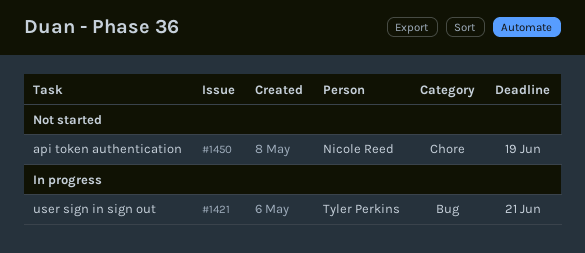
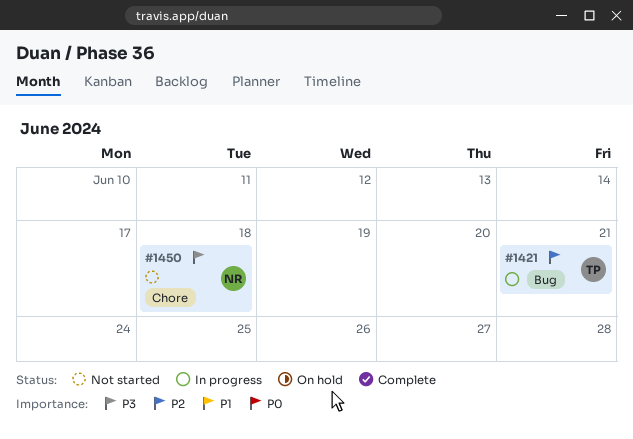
#1450, due: Jun 19 -> Jun 18

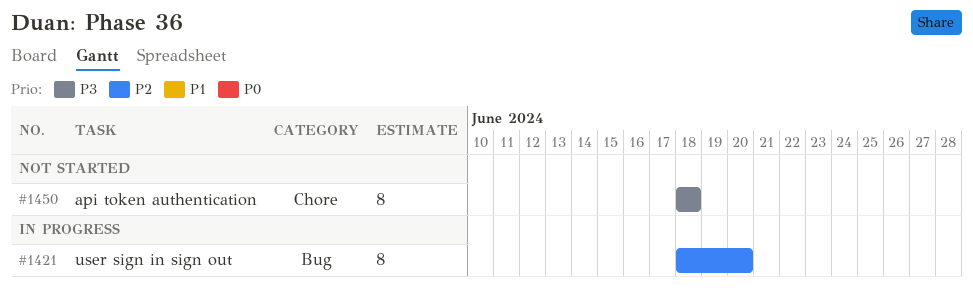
#1421, due: Jun 21 -> Jun 20

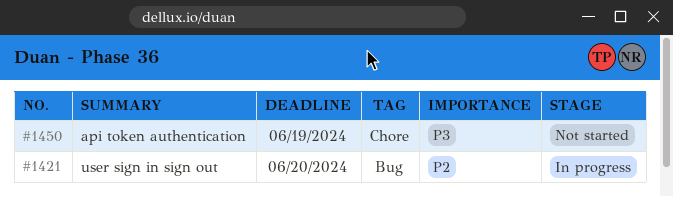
#1450, due: Jun 18 -> Jun 19

